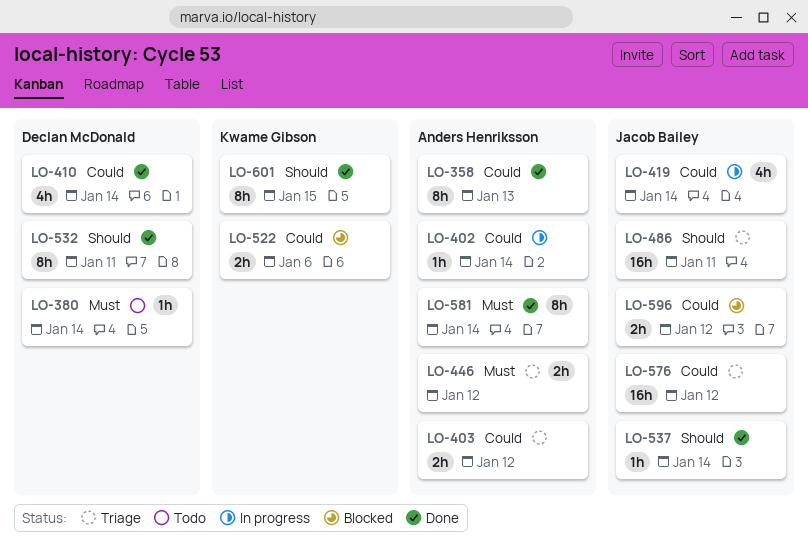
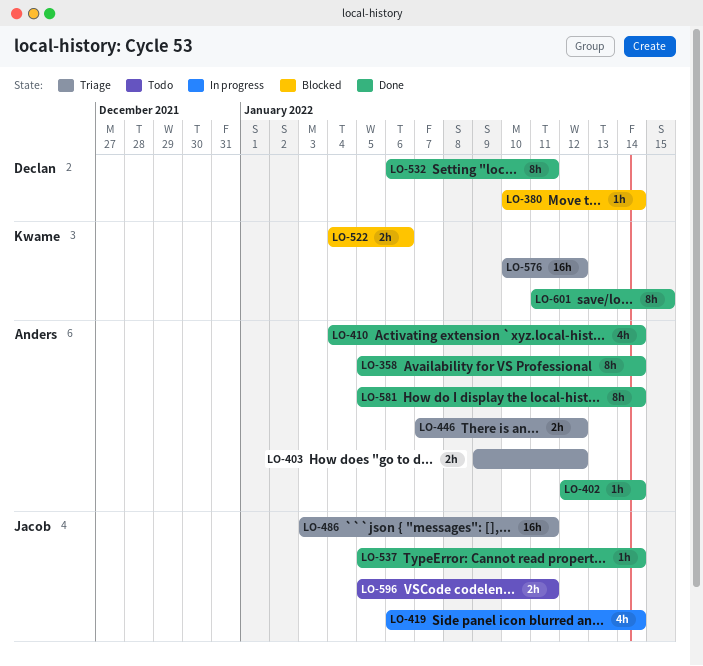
LO-358, due: Jan 13 -> Jan 14
LO-380, status: Todo -> Blocked
LO-402, status: In progress -> Done
LO-410, owner: Declan McDonald -> Anders Henriksson
LO-576, owner: Jacob Bailey -> Kwame Gibson
LO-596, status: Blocked -> Todo
LO-596, due: Jan 12 -> Jan 11

